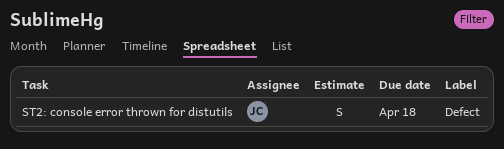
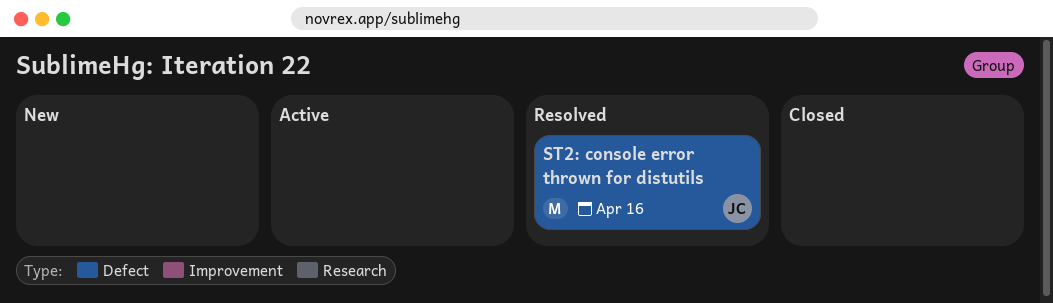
ST2: console error thrown for distutils, estimate: S -> M
ST2: console error thrown for distutils, due: Apr 18 -> Apr 16

